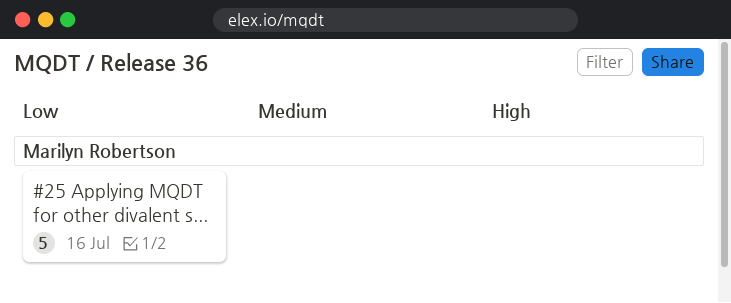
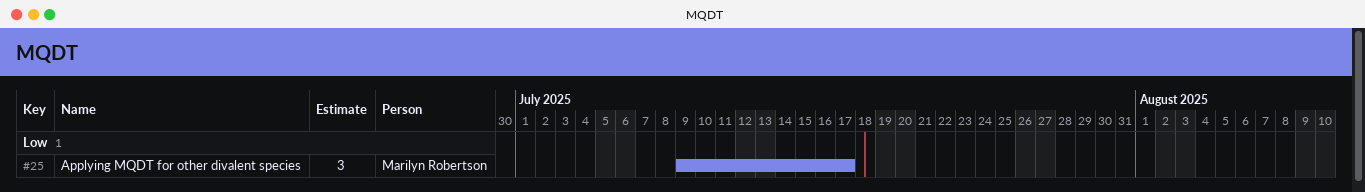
#25, estimate: 5 -> 3
#25, due: Jul 16 -> Jul 17

